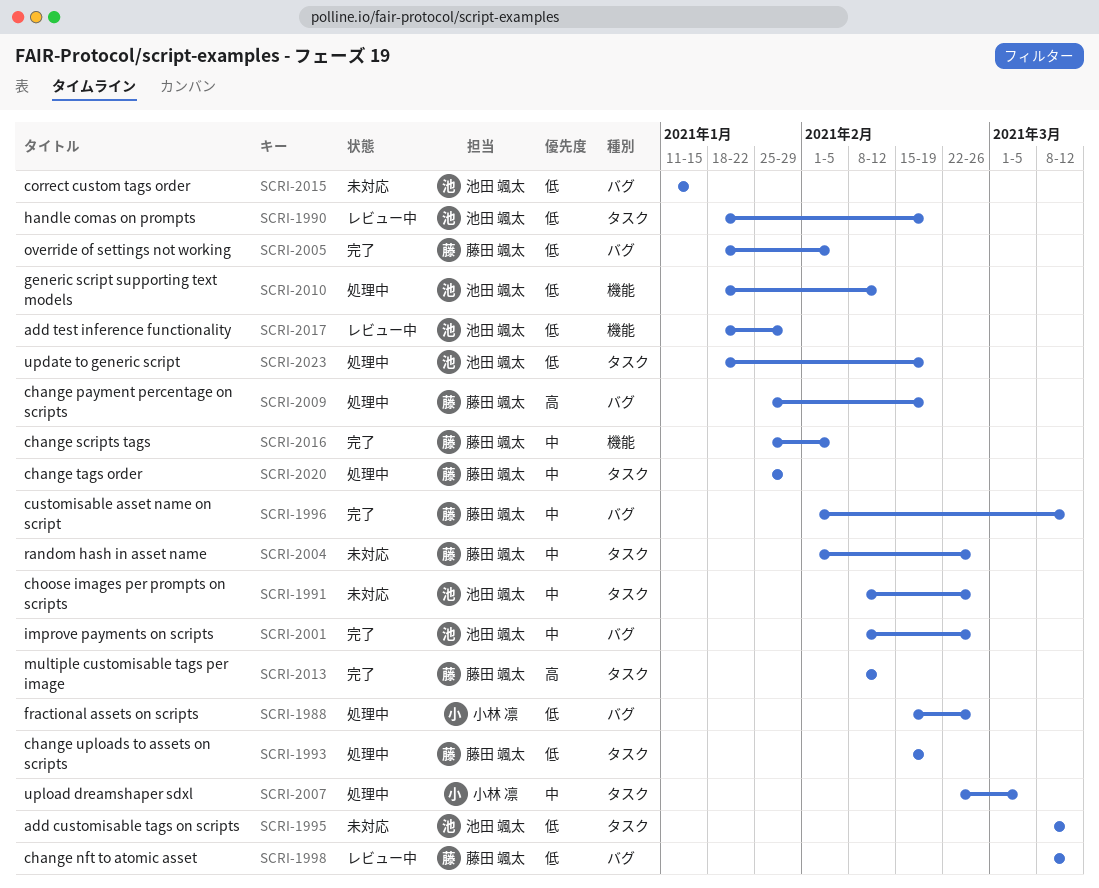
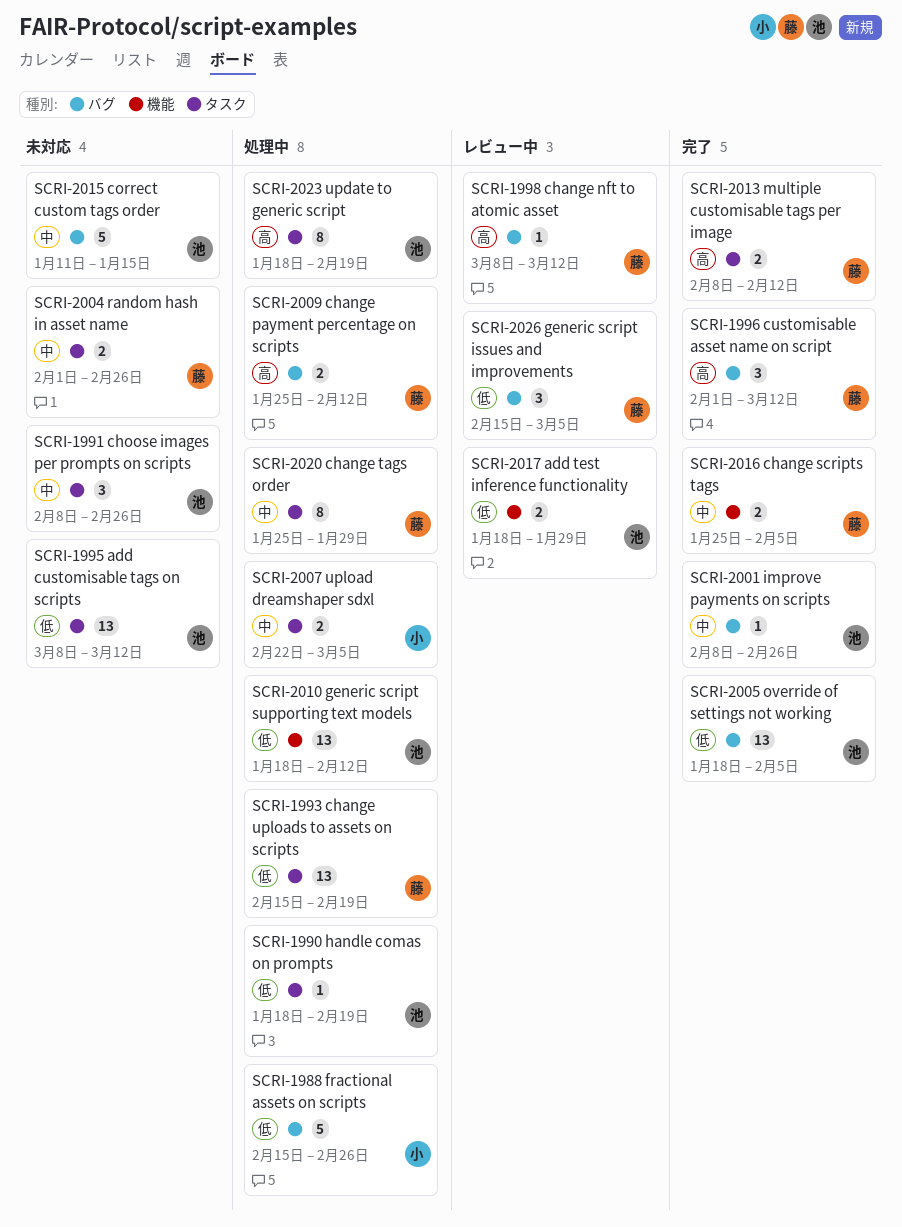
SCRI-1990, status: レビュー中 -> 処理中
SCRI-1996, priority: 中 -> 高
SCRI-1998, priority: 低 -> 高
SCRI-2005, owner: 藤田 颯太 -> 池田 颯太
SCRI-2009, due: Feb 19 -> Feb 12
SCRI-2015, priority: 低 -> 中
SCRI-2023, priority: 低 -> 高
SCRI-2026: none -> present

